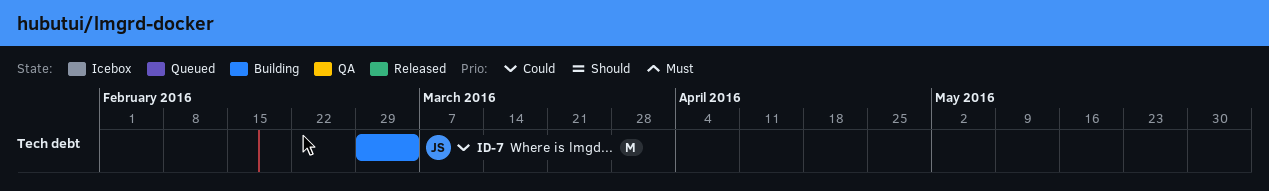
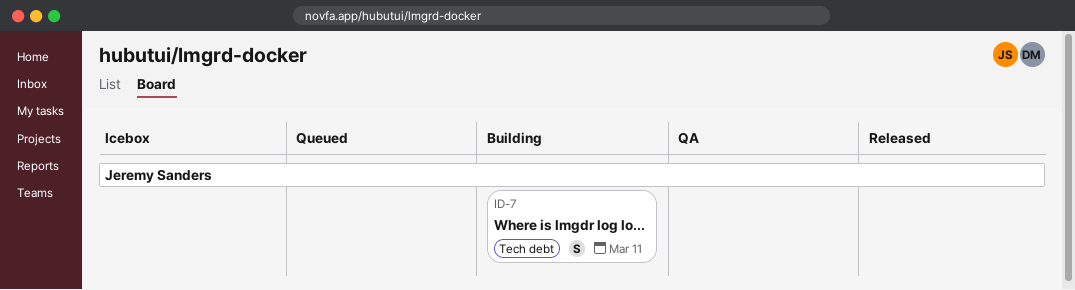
ID-7, estimate: M -> S
ID-7, due: Mar 4 -> Mar 11

